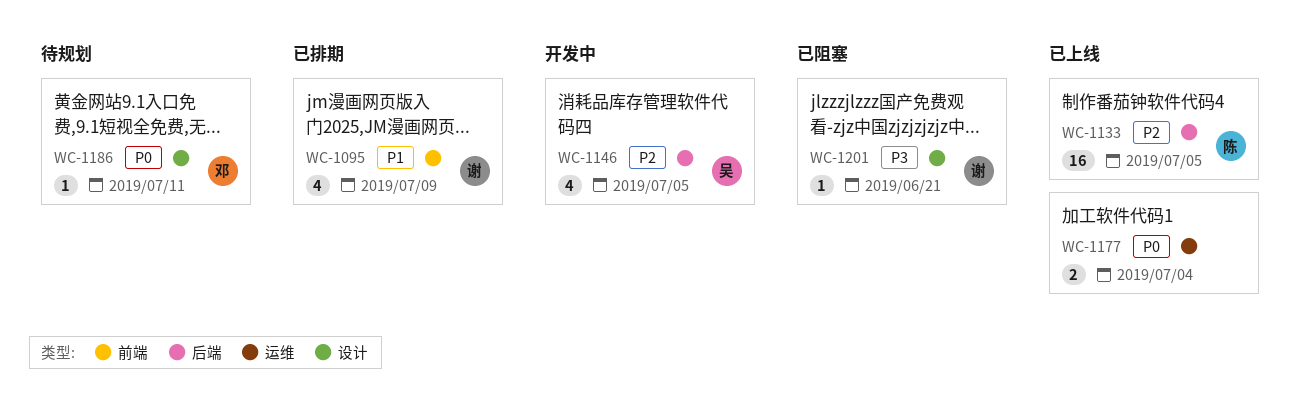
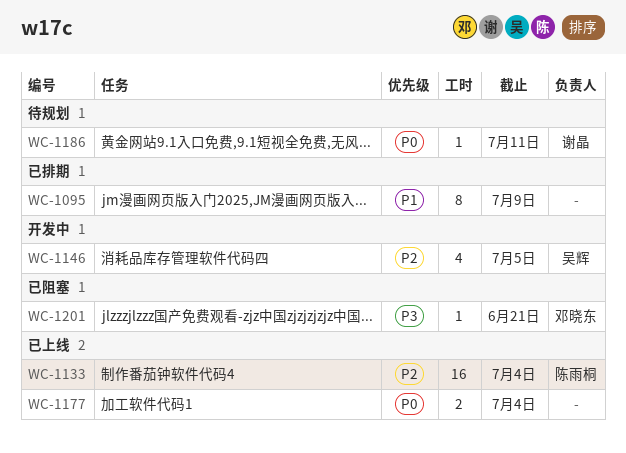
WC-1095, owner: 谢晶 -> none
WC-1095, estimate: 4 -> 8
WC-1133, due: Jul 5 -> Jul 4
WC-1186, owner: 邓晓东 -> 谢晶
WC-1201, owner: 谢晶 -> 邓晓东

